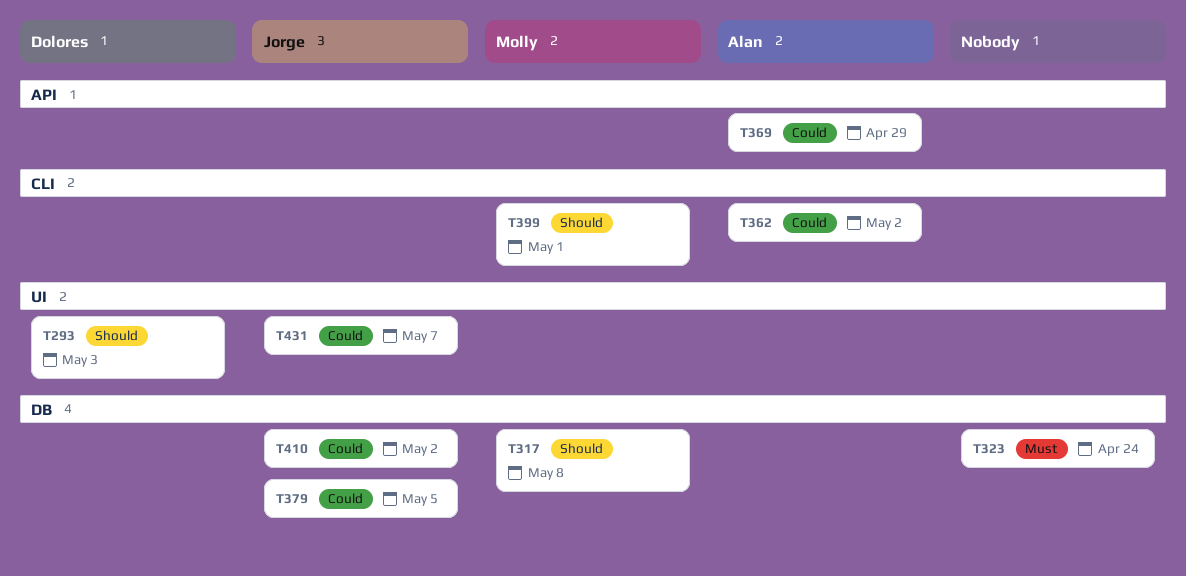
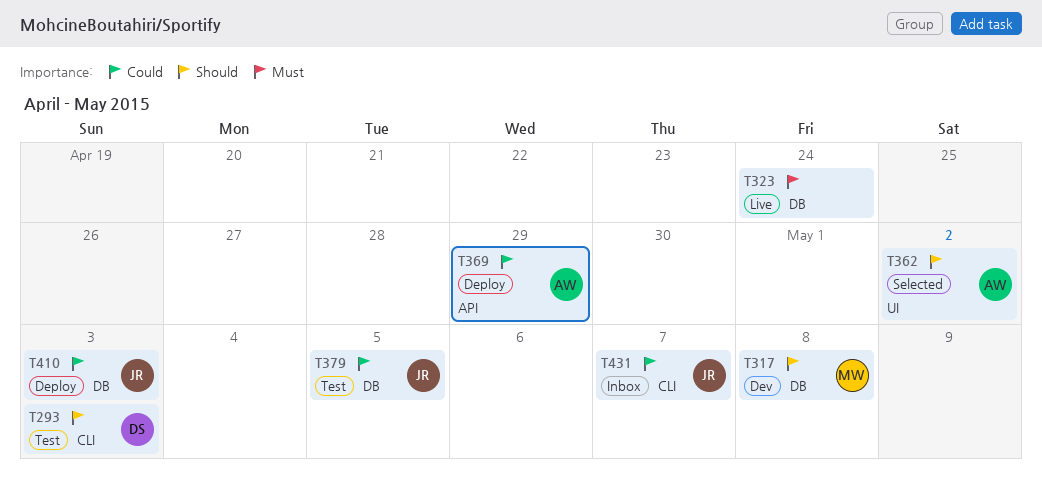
T293, label: UI -> CLI
T362, priority: Could -> Should
T362, label: CLI -> UI
T399: present -> none
T410, due: May 2 -> May 3
T431, label: UI -> CLI

